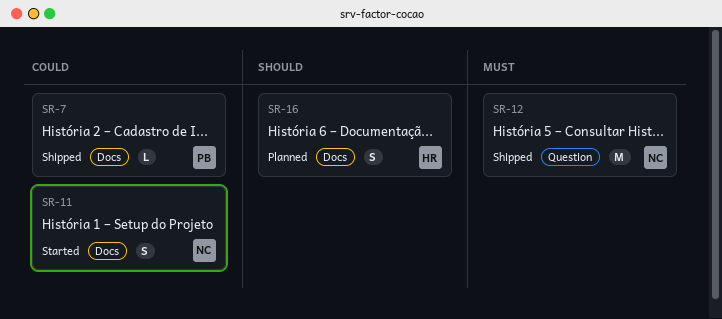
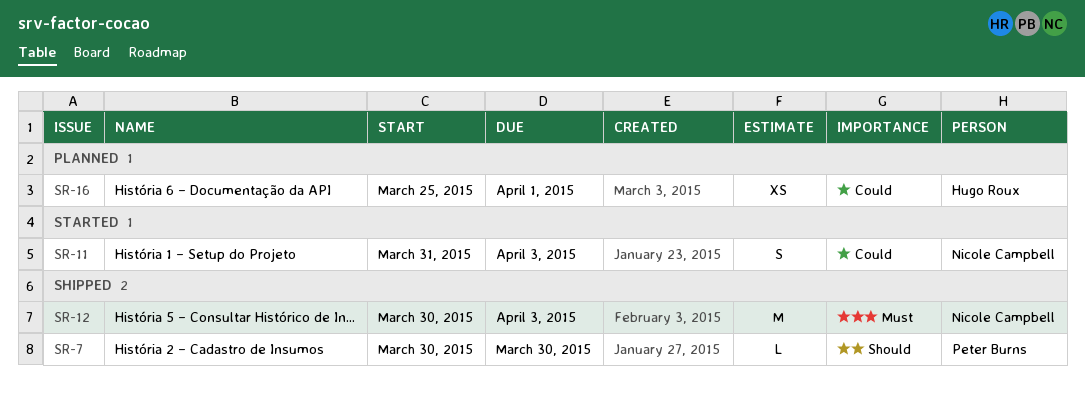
SR-7, priority: Could -> Should
SR-16, priority: Should -> Could
SR-16, estimate: S -> XS

